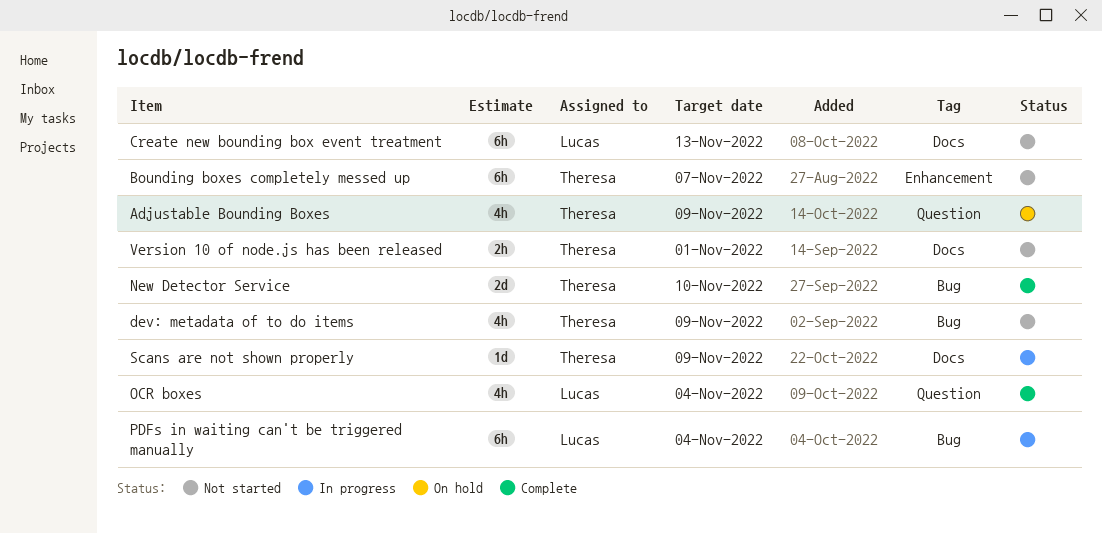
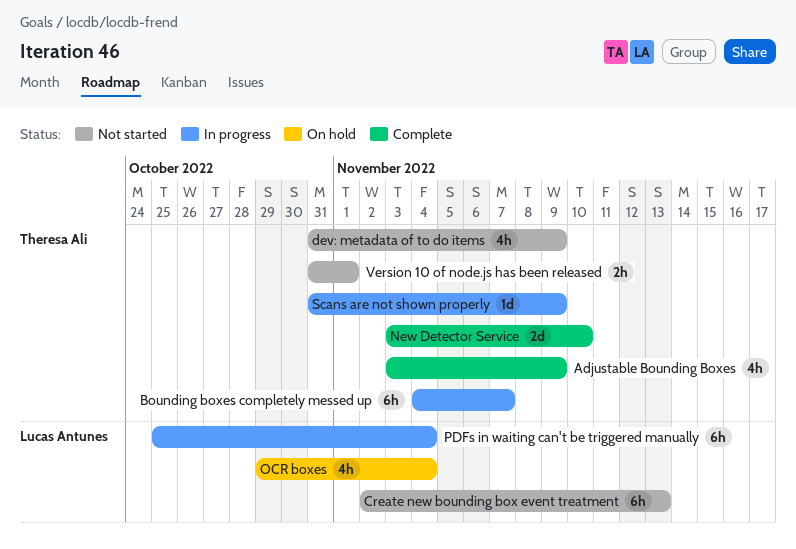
Adjustable Bounding Boxes, status: On hold -> Complete
Bounding boxes completely messed up, status: Not started -> In progress
OCR boxes, status: Complete -> On hold

